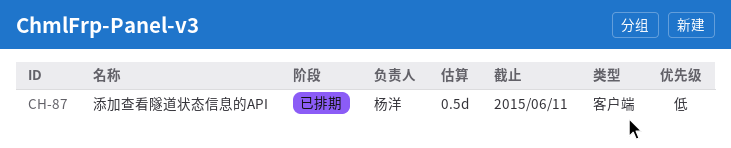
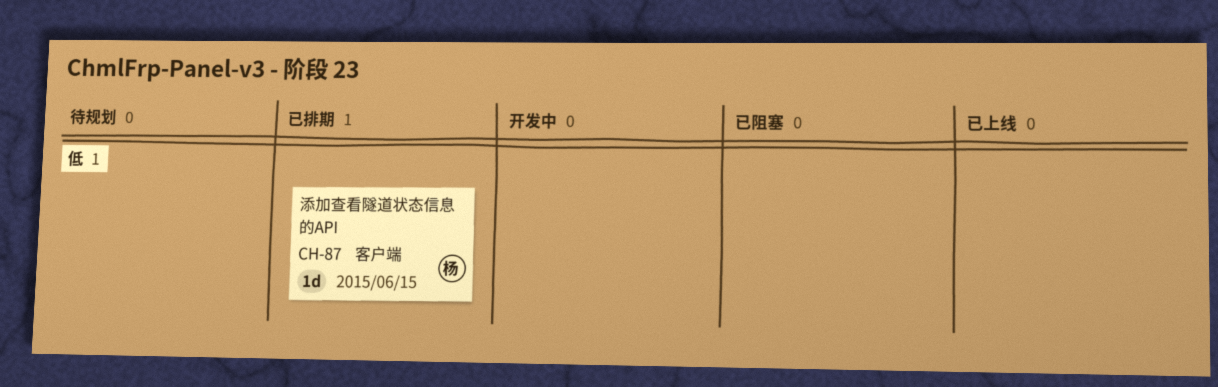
CH-87, estimate: 0.5d -> 1d
CH-87, due: Jun 11 -> Jun 15

